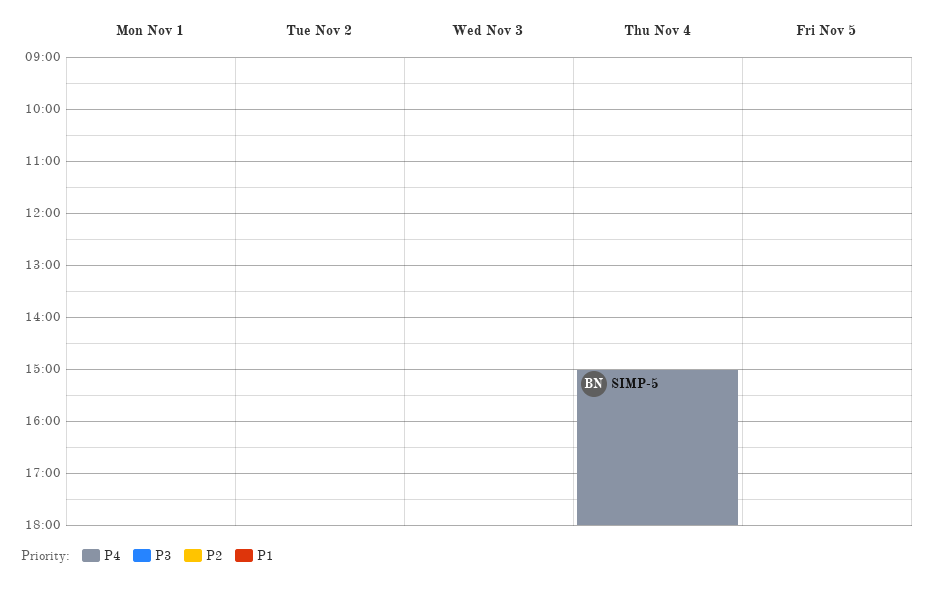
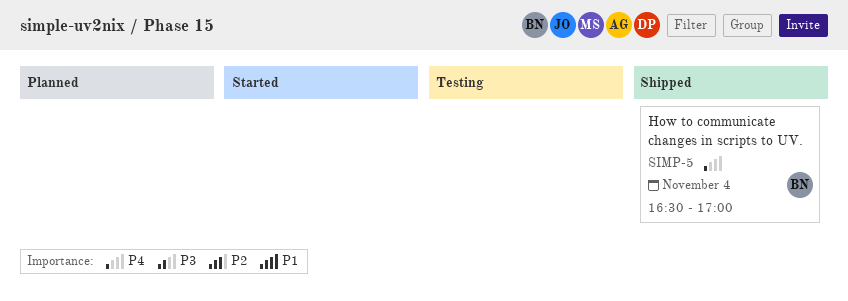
SIMP-5, begins: 15:00 -> 16:30
SIMP-5, ends: 18:00 -> 17:00

